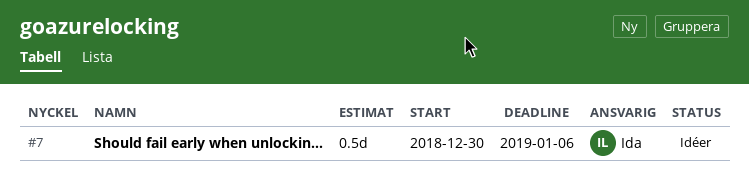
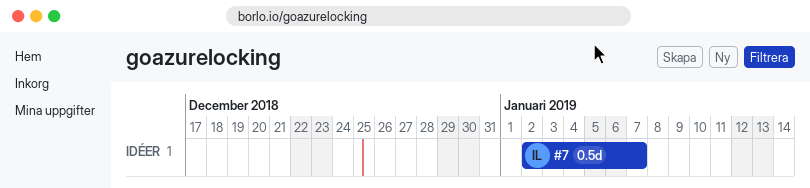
#7, start: Dec 30 -> Jan 2
#7, due: Jan 6 -> Jan 7

